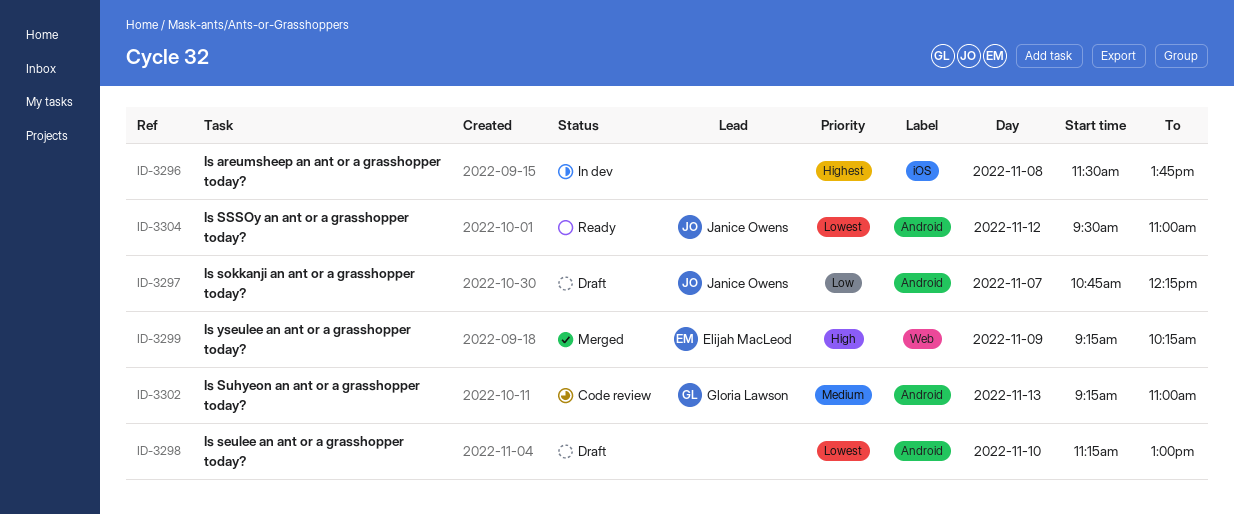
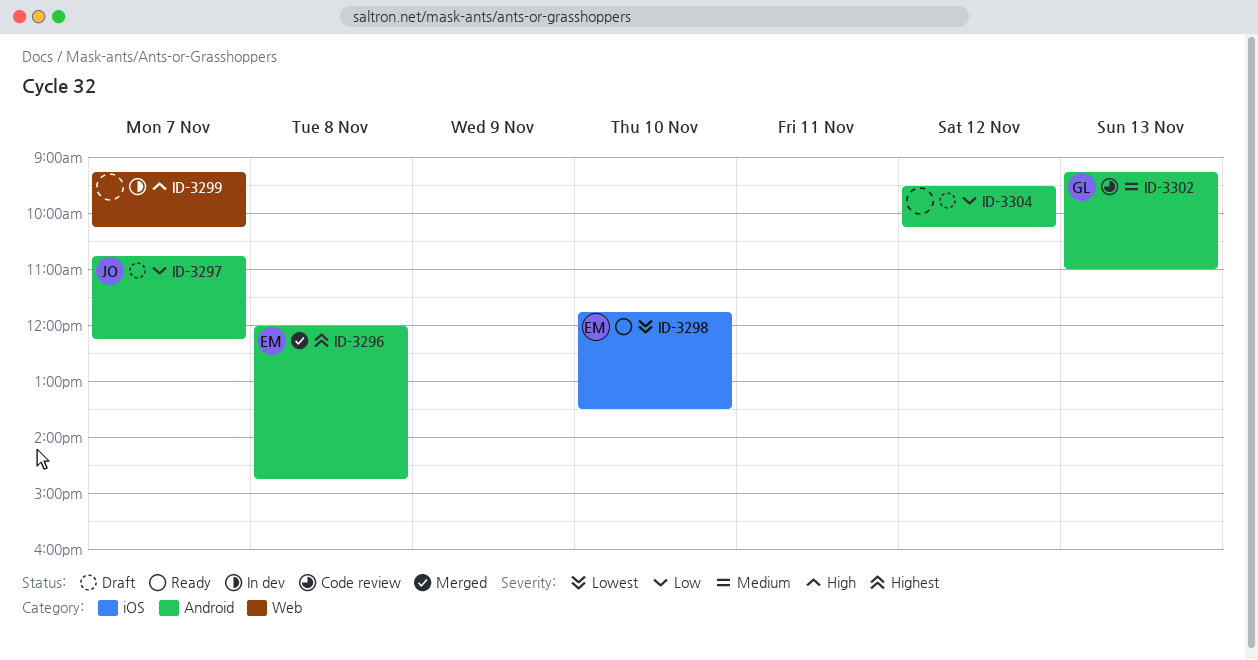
ID-3296, status: In dev -> Merged
ID-3296, owner: none -> Elijah MacLeod
ID-3296, label: iOS -> Android
ID-3296, begins: 11:30 -> 12:00
ID-3296, ends: 13:45 -> 14:45
ID-3298, status: Draft -> Ready
ID-3298, owner: none -> Elijah MacLeod
ID-3298, label: Android -> iOS
ID-3298, begins: 11:15 -> 11:45
ID-3298, ends: 13:00 -> 13:30
ID-3299, status: Merged -> In dev
ID-3299, owner: Elijah MacLeod -> none
ID-3299, day: Nov 9 -> Nov 7
ID-3304, status: Ready -> Draft
ID-3304, owner: Janice Owens -> none
ID-3304, priority: Lowest -> Low
ID-3304, ends: 11:00 -> 10:15

